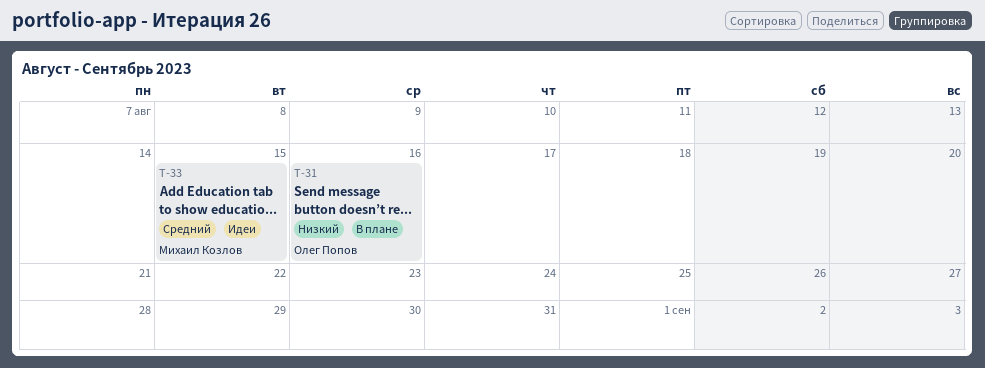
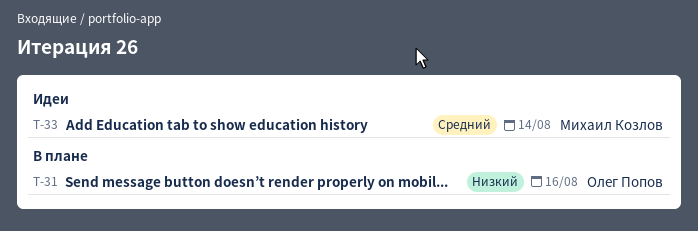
T-33, due: Aug 15 -> Aug 14

